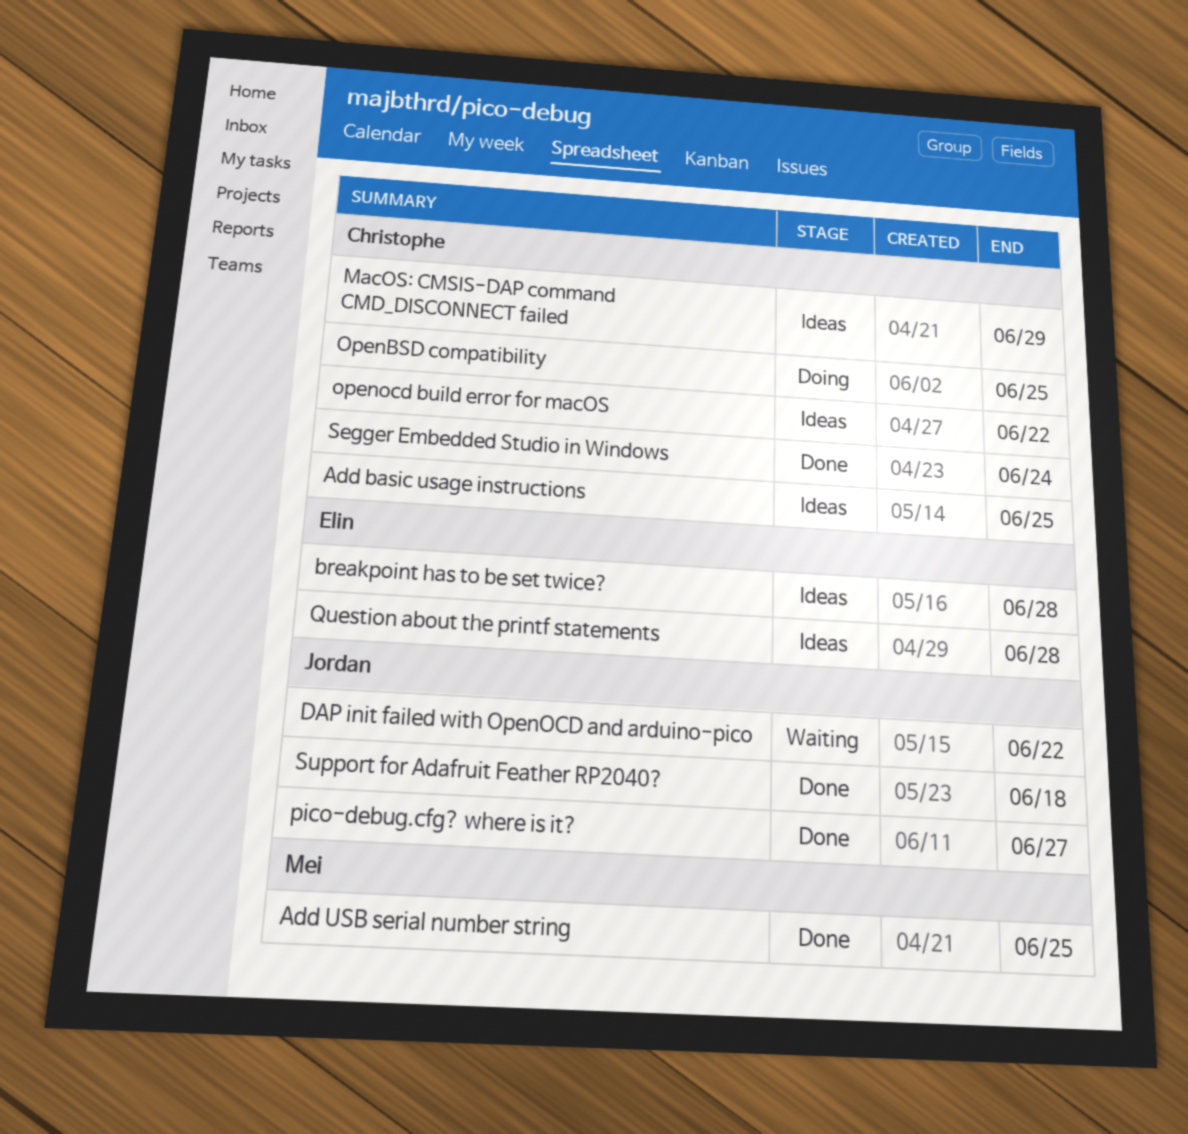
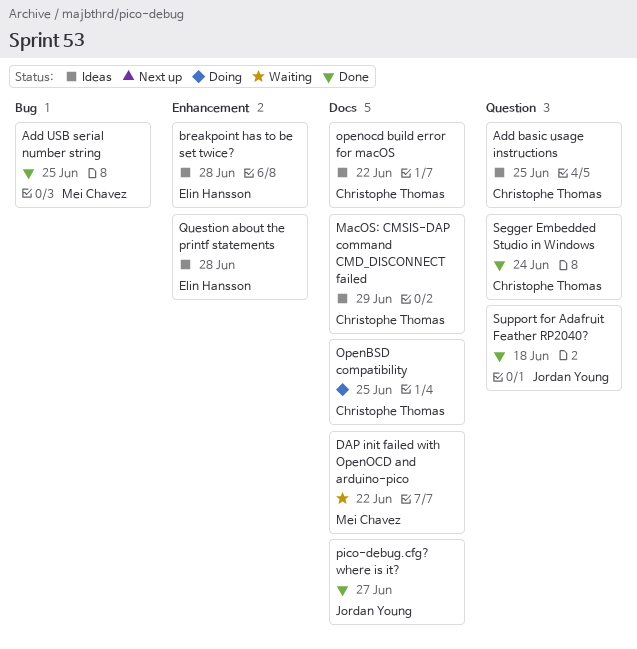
DAP init failed with OpenOCD and arduino-pico, owner: Jordan Young -> Mei Chavez

